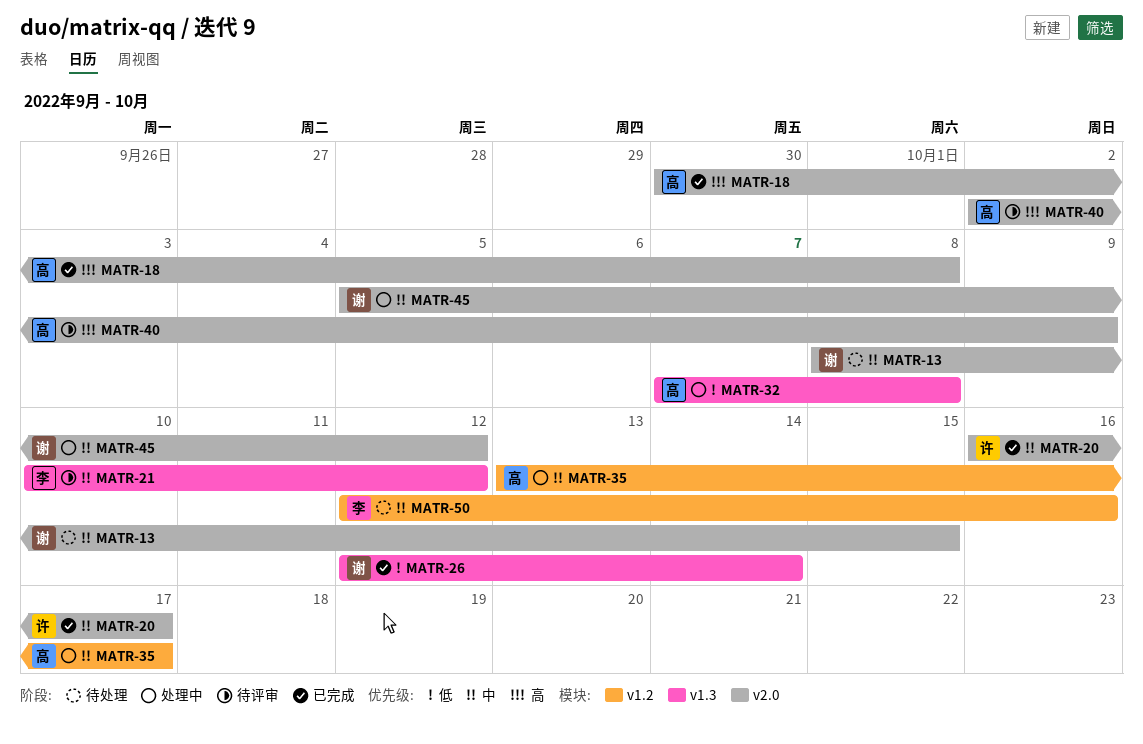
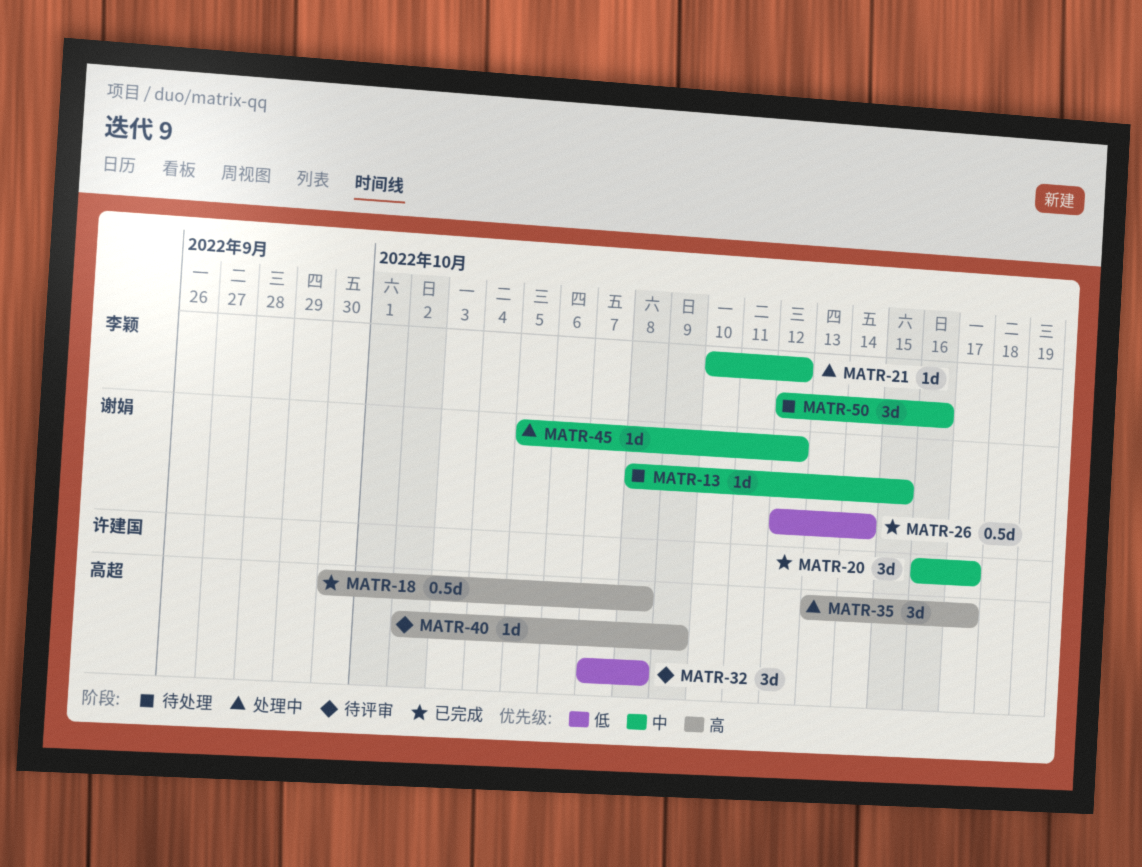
MATR-21, status: 待评审 -> 处理中
MATR-32, status: 处理中 -> 待评审
MATR-35, priority: 中 -> 高

